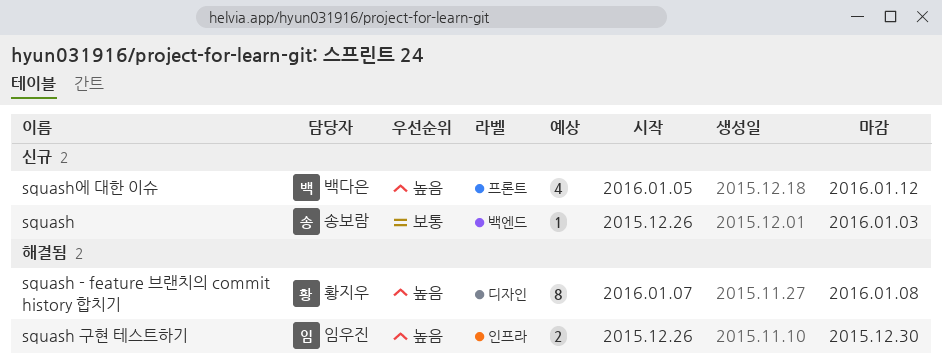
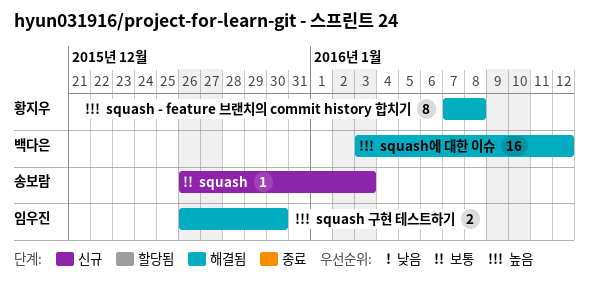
squash에 대한 이슈, status: 신규 -> 해결됨
squash에 대한 이슈, estimate: 4 -> 16
squash에 대한 이슈, start: Jan 5 -> Jan 3

